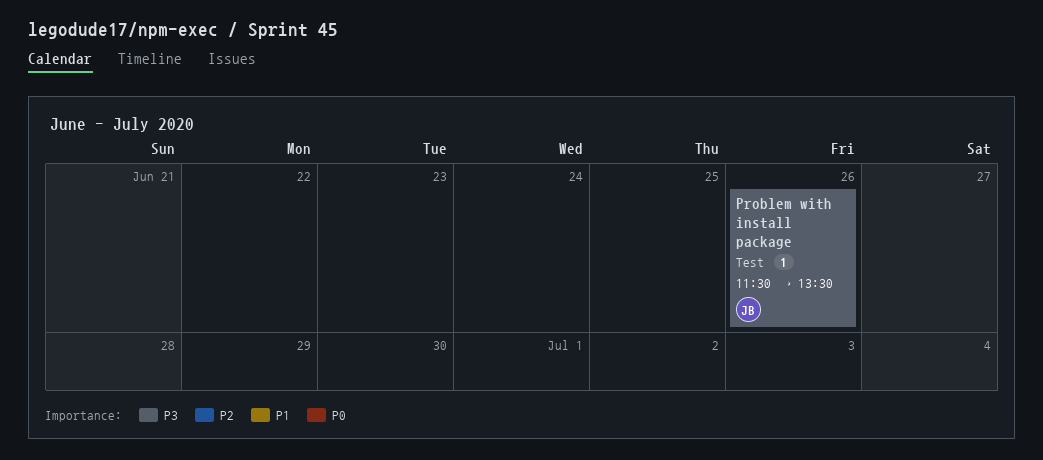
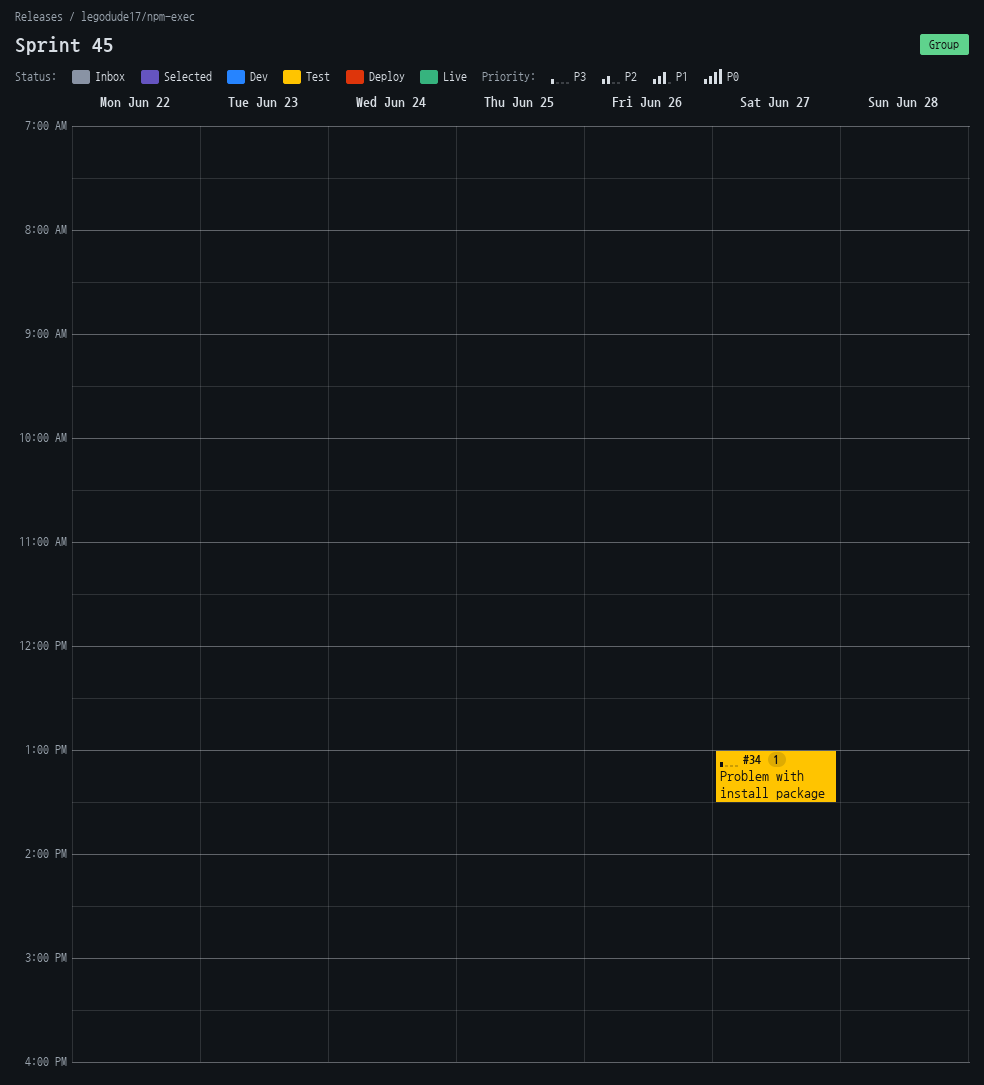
Problem with install package, day: Jun 26 -> Jun 27
Problem with install package, begins: 11:30 -> 13:00

